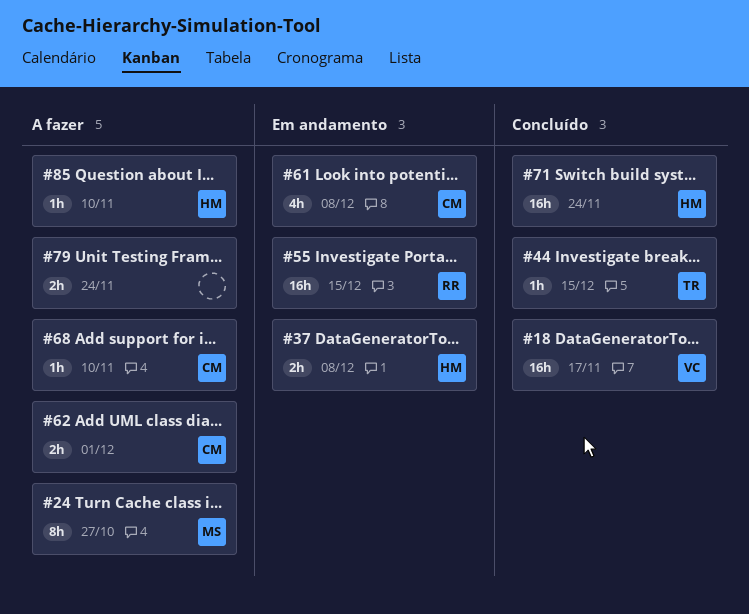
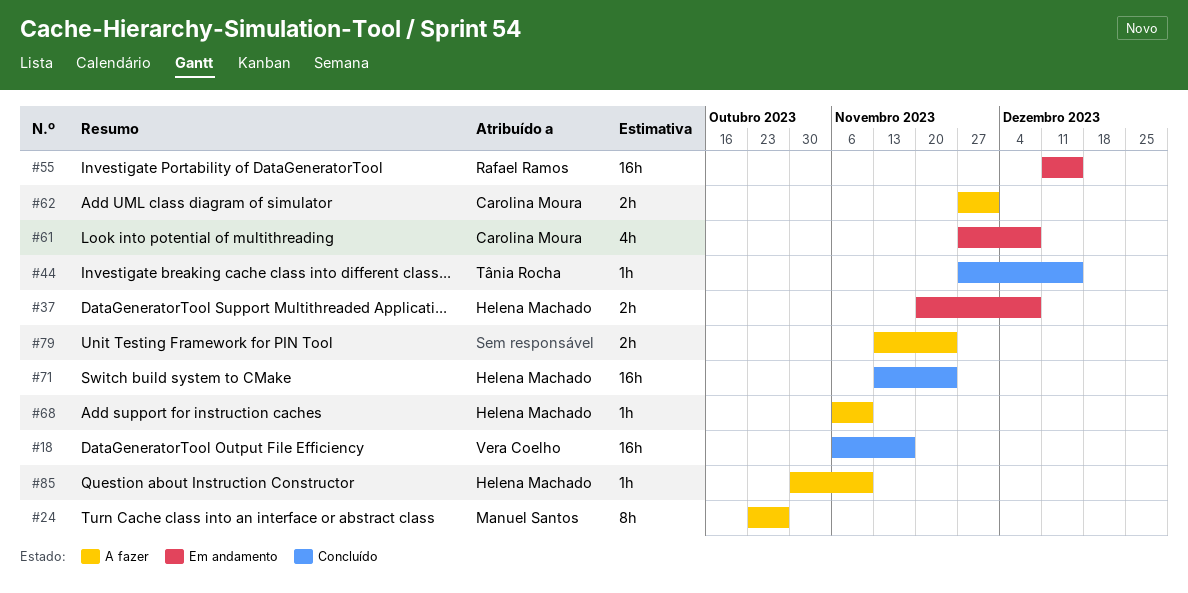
#68, owner: Carolina Moura -> Helena Machado

